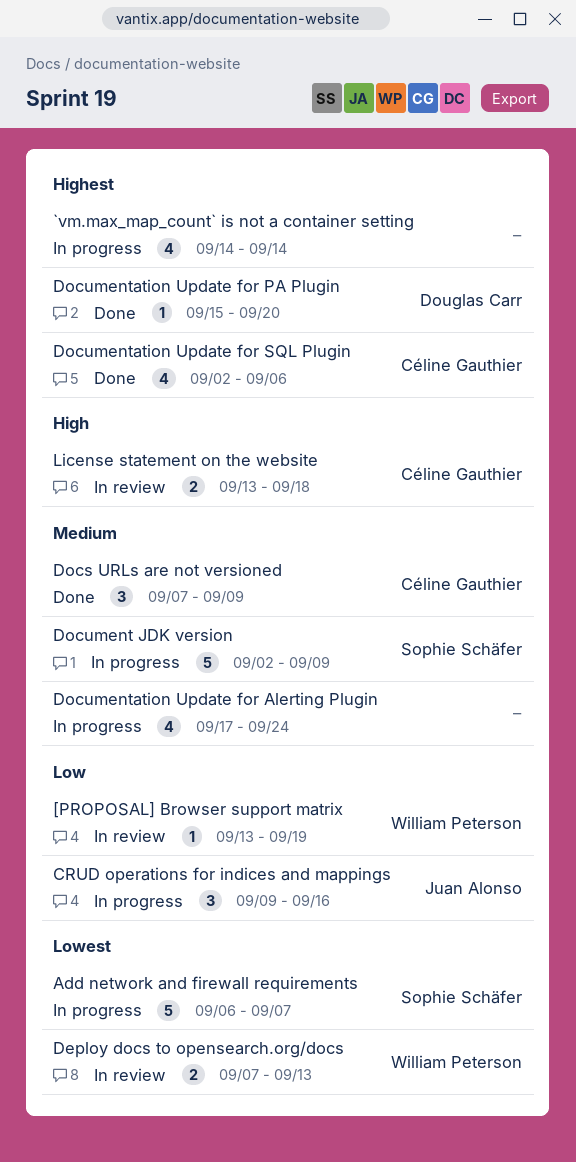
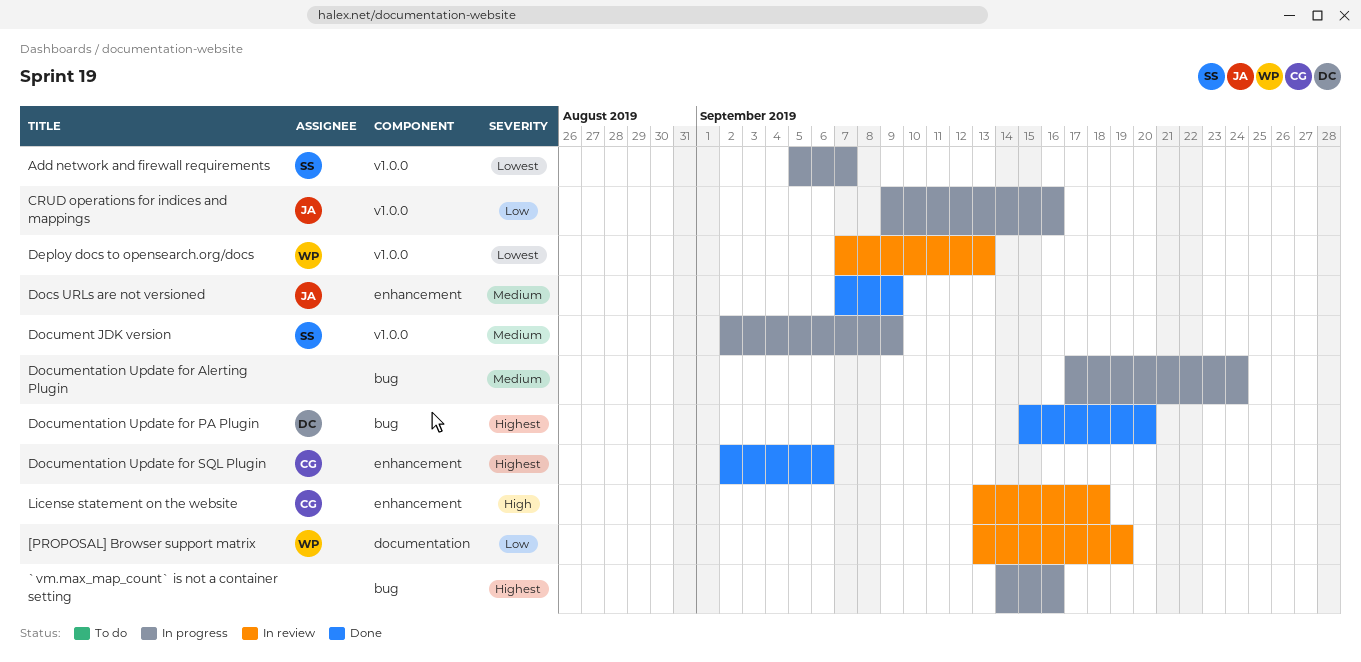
`vm.max_map_count` is not a container setting, due: Sep 14 -> Sep 16
Add network and firewall requirements, start: Sep 6 -> Sep 5
Docs URLs are not versioned, owner: Céline Gauthier -> Juan Alonso

